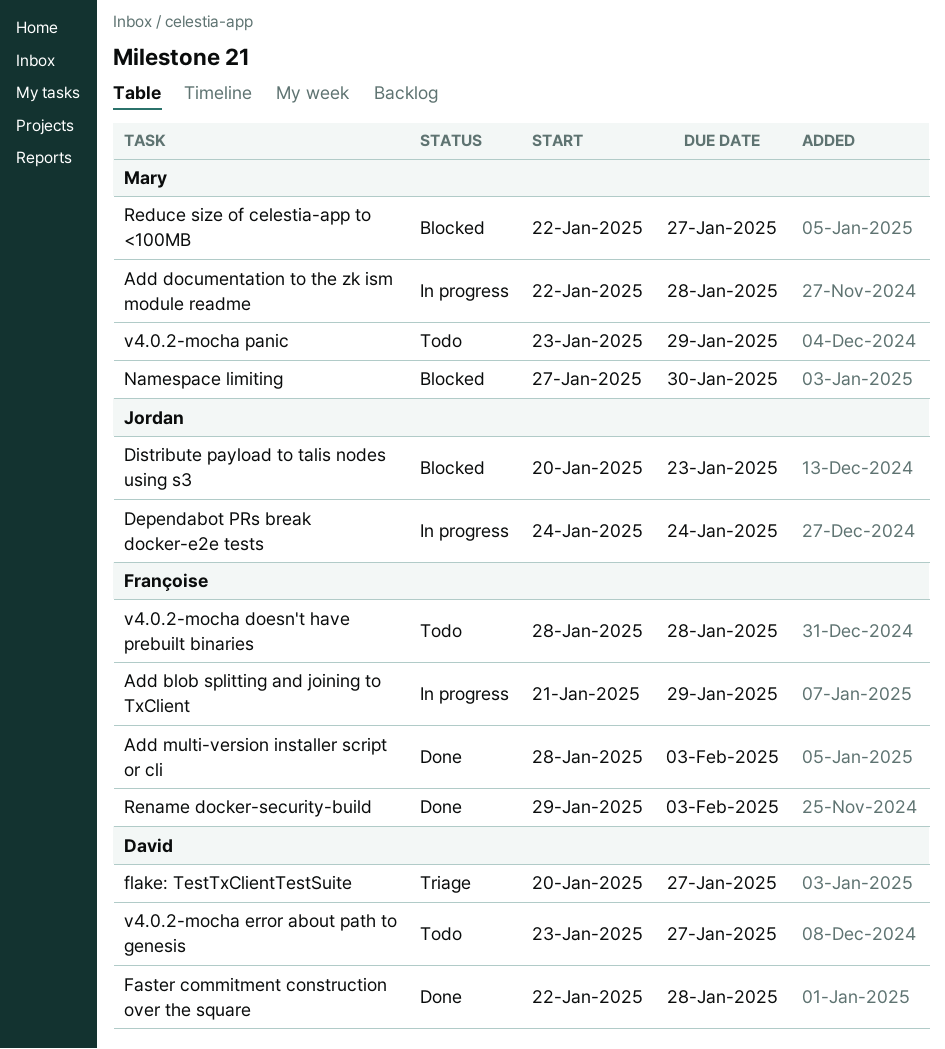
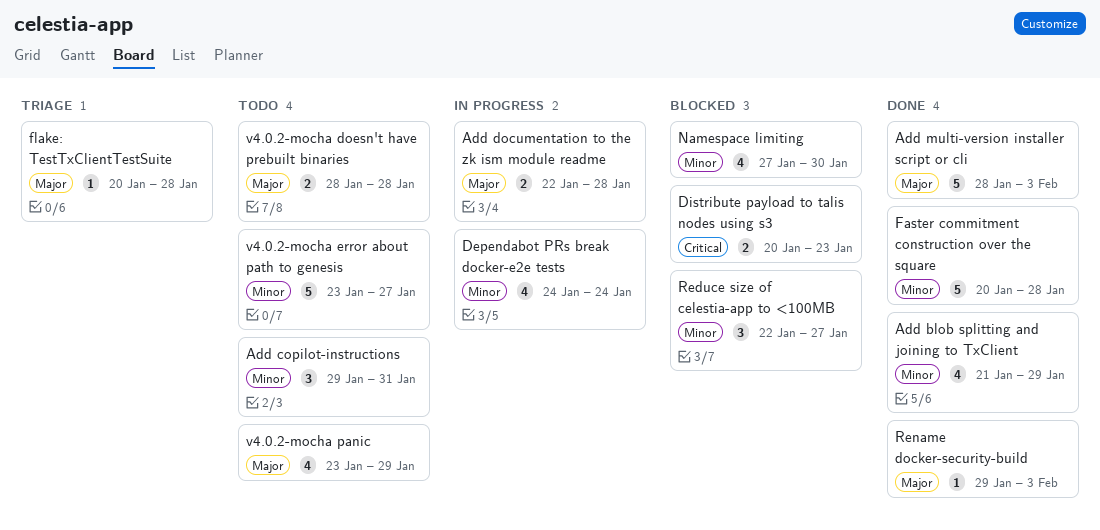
Add blob splitting and joining to TxClient, status: In progress -> Done
Add copilot-instructions: none -> present
Faster commitment construction over the square, start: Jan 22 -> Jan 20
flake: TestTxClientTestSuite, due: Jan 27 -> Jan 28

